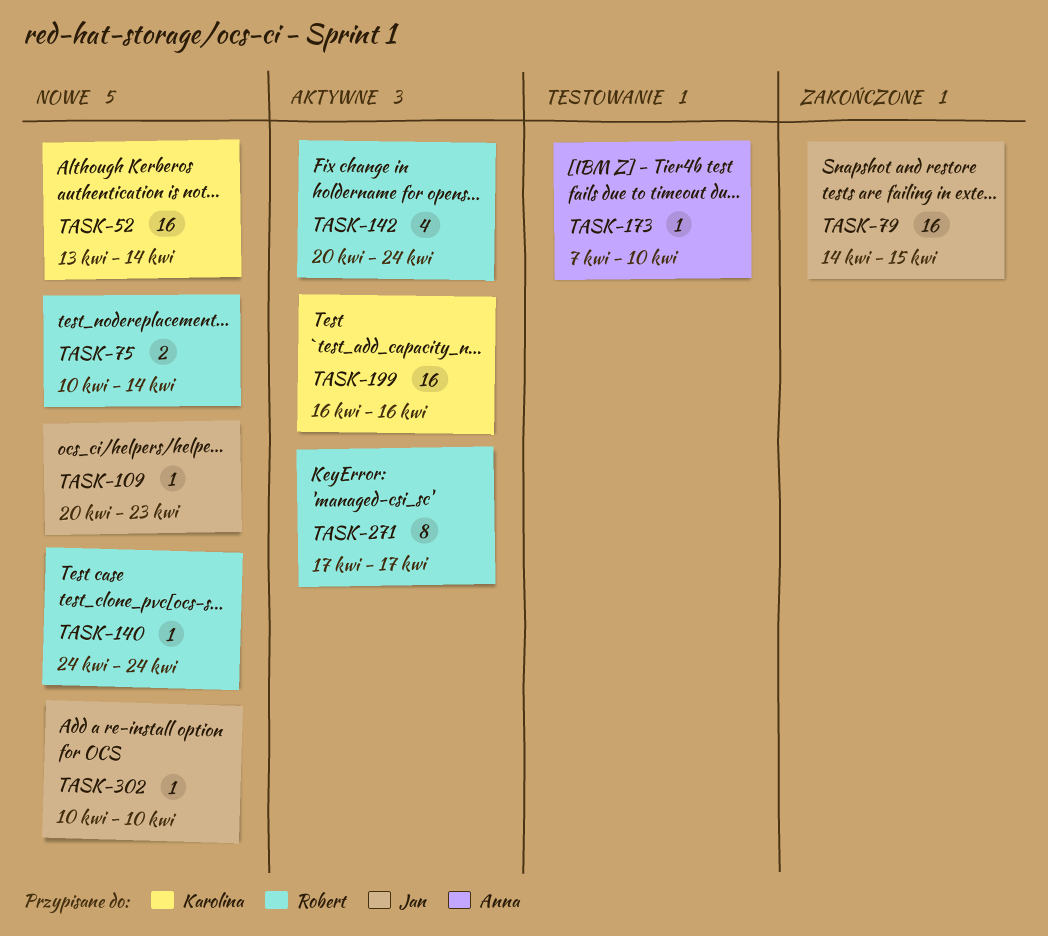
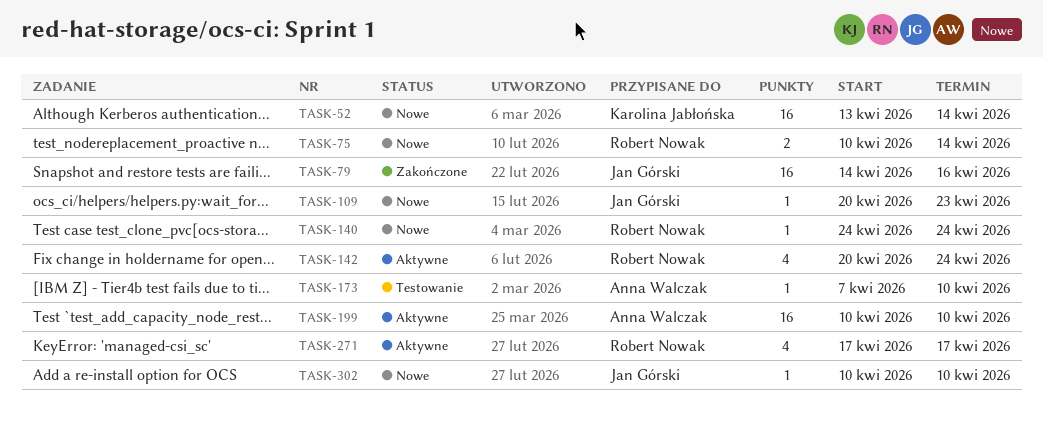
TASK-79, due: Apr 15 -> Apr 16
TASK-199, owner: Karolina Jabłońska -> Anna Walczak
TASK-199, start: Apr 16 -> Apr 10
TASK-199, due: Apr 16 -> Apr 10
TASK-271, estimate: 8 -> 4

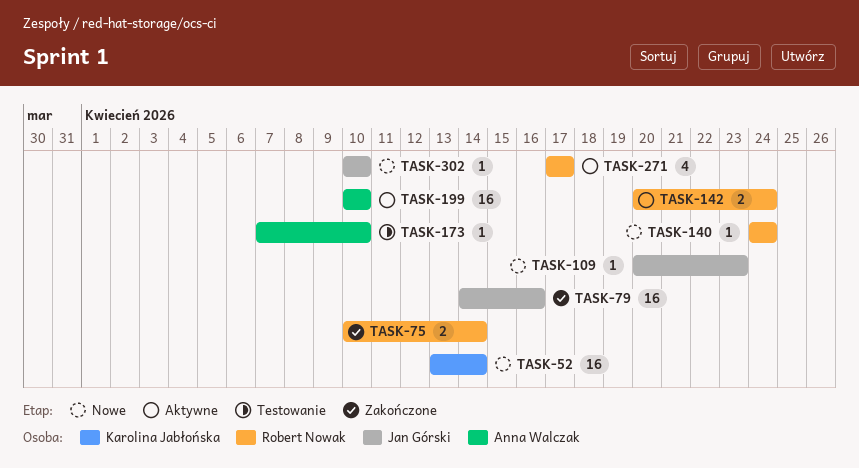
TASK-75, status: Nowe -> Zakończone
TASK-142, estimate: 4 -> 2

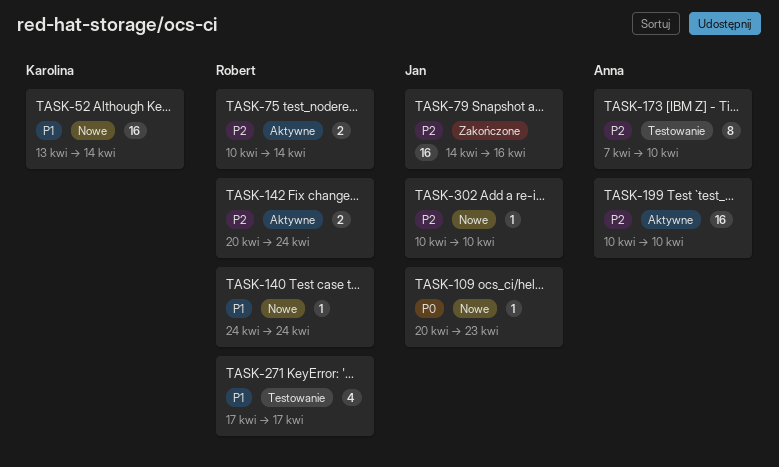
TASK-75, status: Zakończone -> Aktywne
TASK-173, estimate: 1 -> 8
TASK-271, status: Aktywne -> Testowanie

